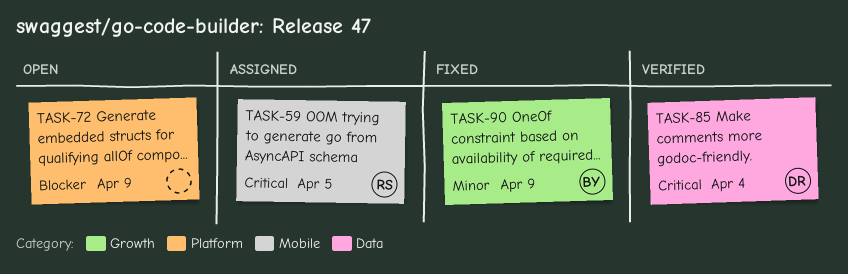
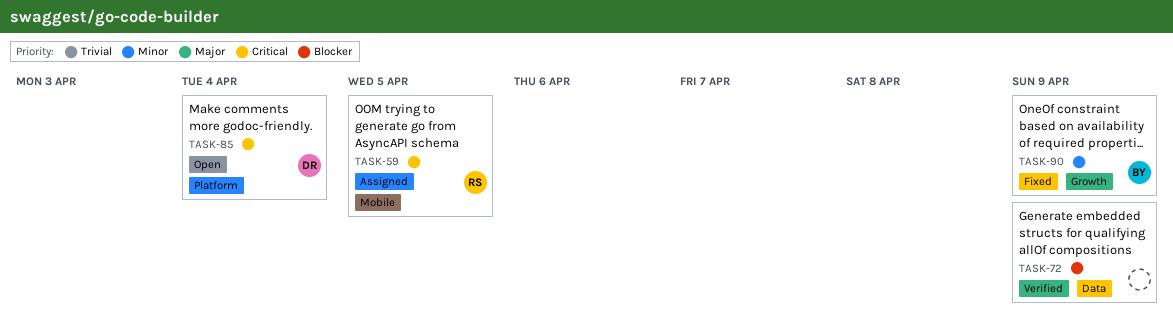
TASK-72, status: Open -> Verified
TASK-72, label: Platform -> Data
TASK-85, status: Verified -> Open
TASK-85, label: Data -> Platform

